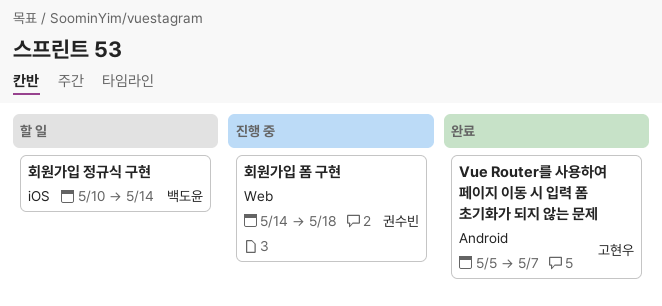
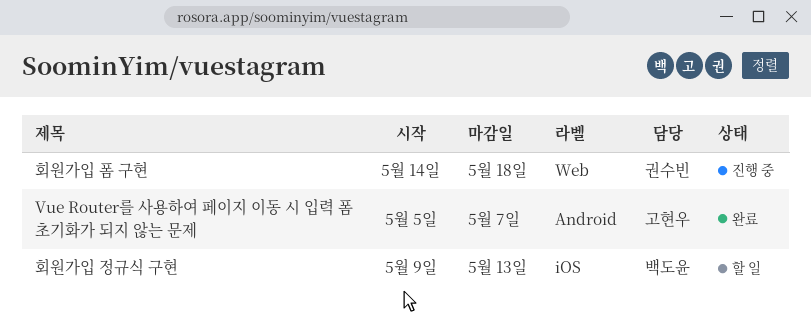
회원가입 정규식 구현, start: May 10 -> May 9
회원가입 정규식 구현, due: May 14 -> May 13

